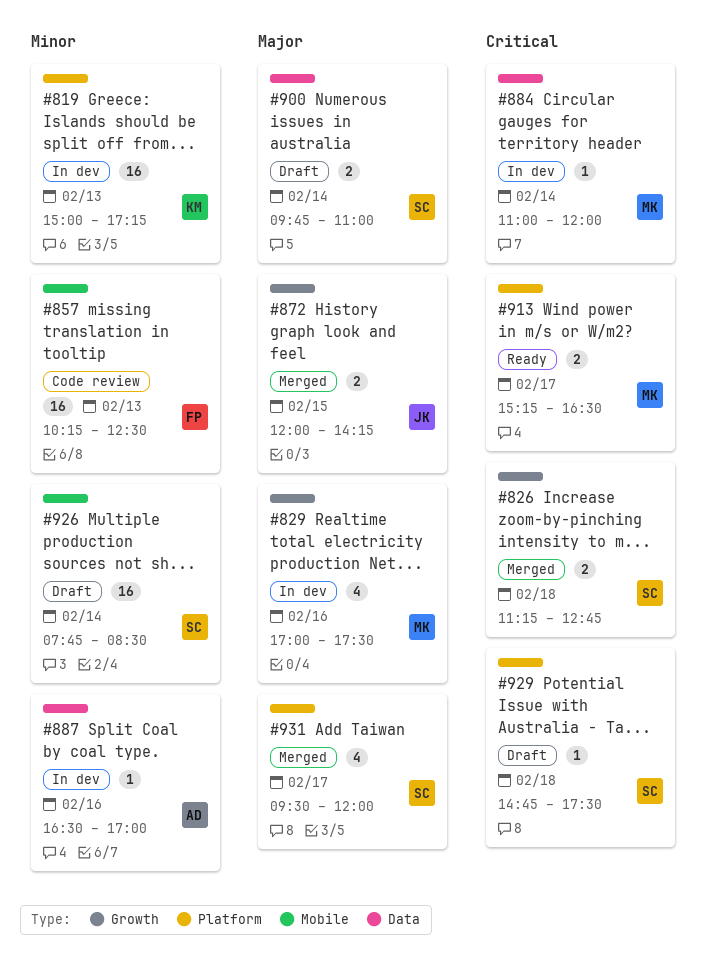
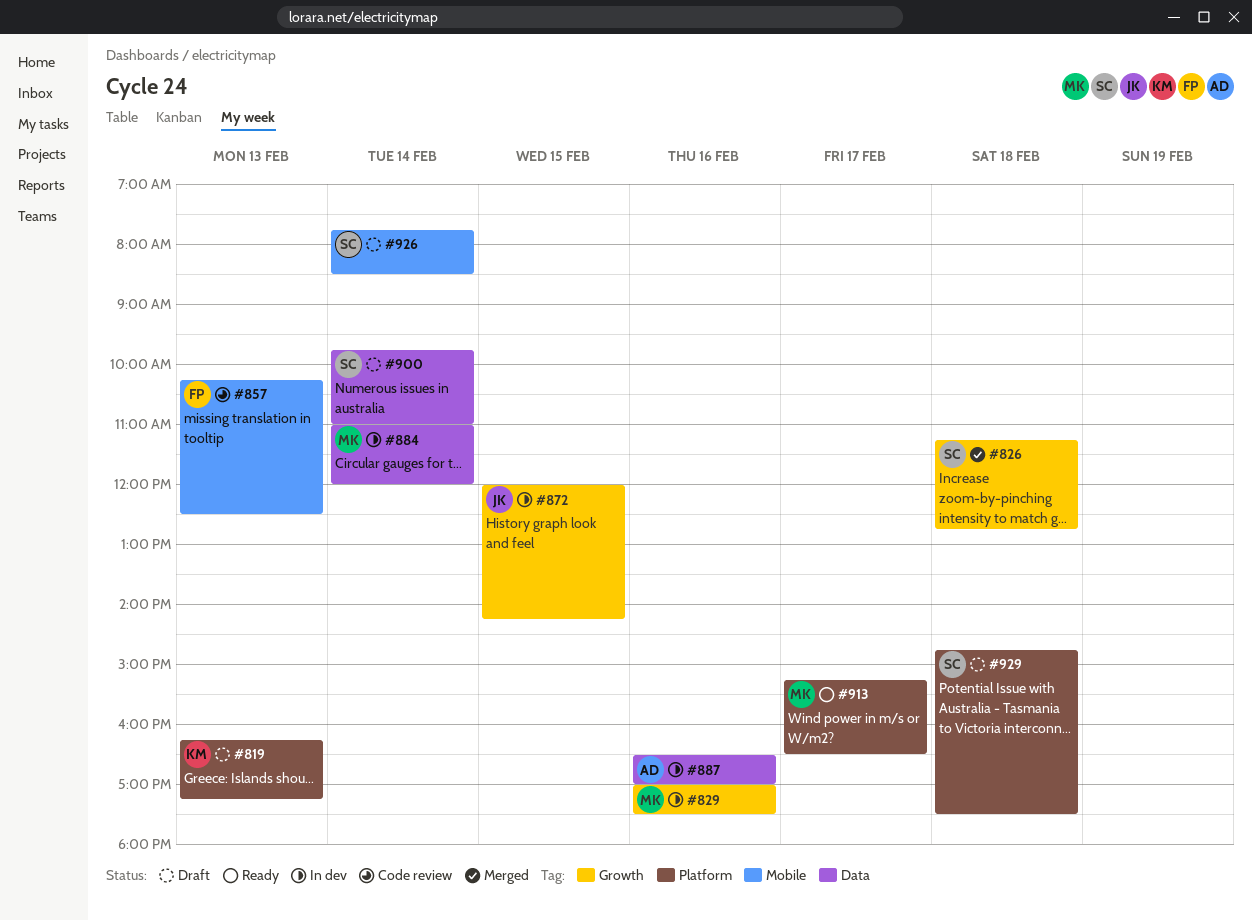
#819, status: In dev -> Draft
#819, begins: 15:00 -> 16:15
#872, status: Merged -> In dev
#931: present -> none

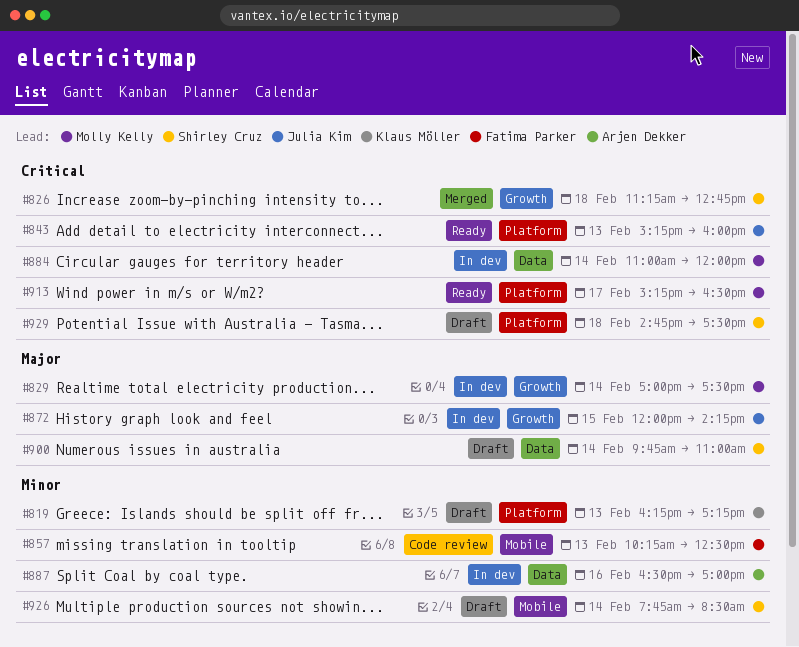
#829, day: Feb 16 -> Feb 14
#843: none -> present

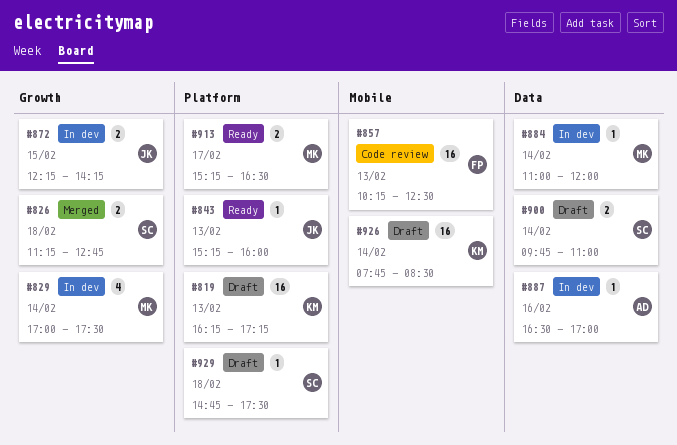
#872, begins: 12:00 -> 12:15
#926, owner: Shirley Cruz -> Klaus Möller

